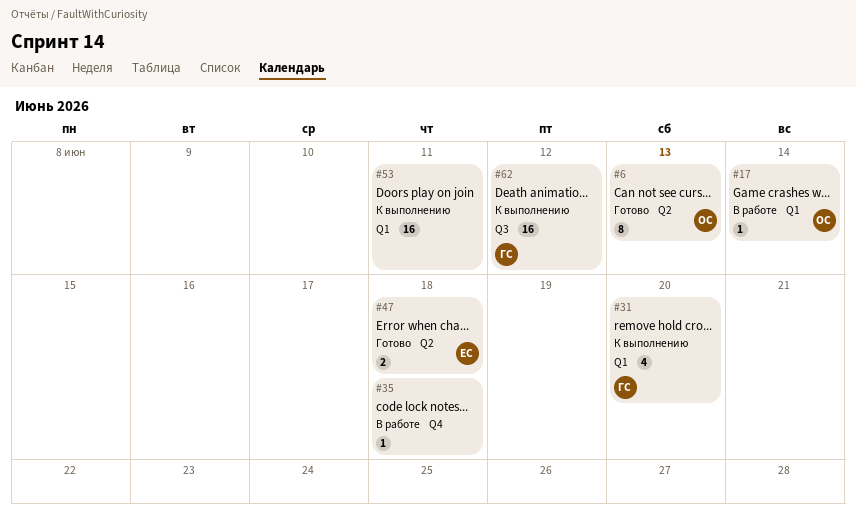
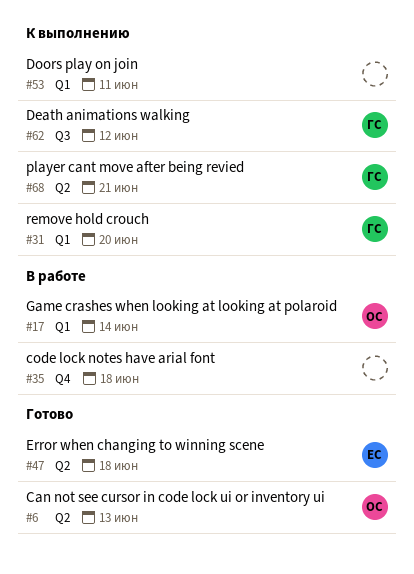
#68: none -> present

